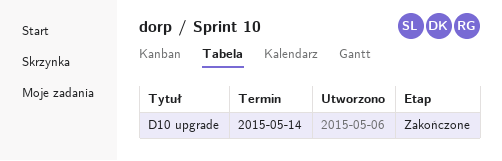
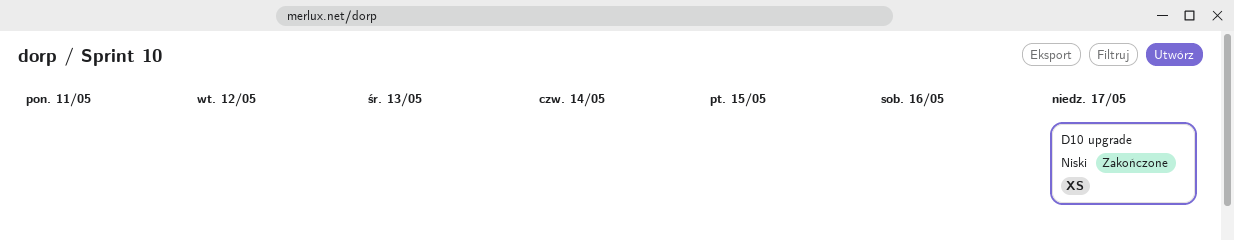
D10 upgrade, due: May 14 -> May 17

